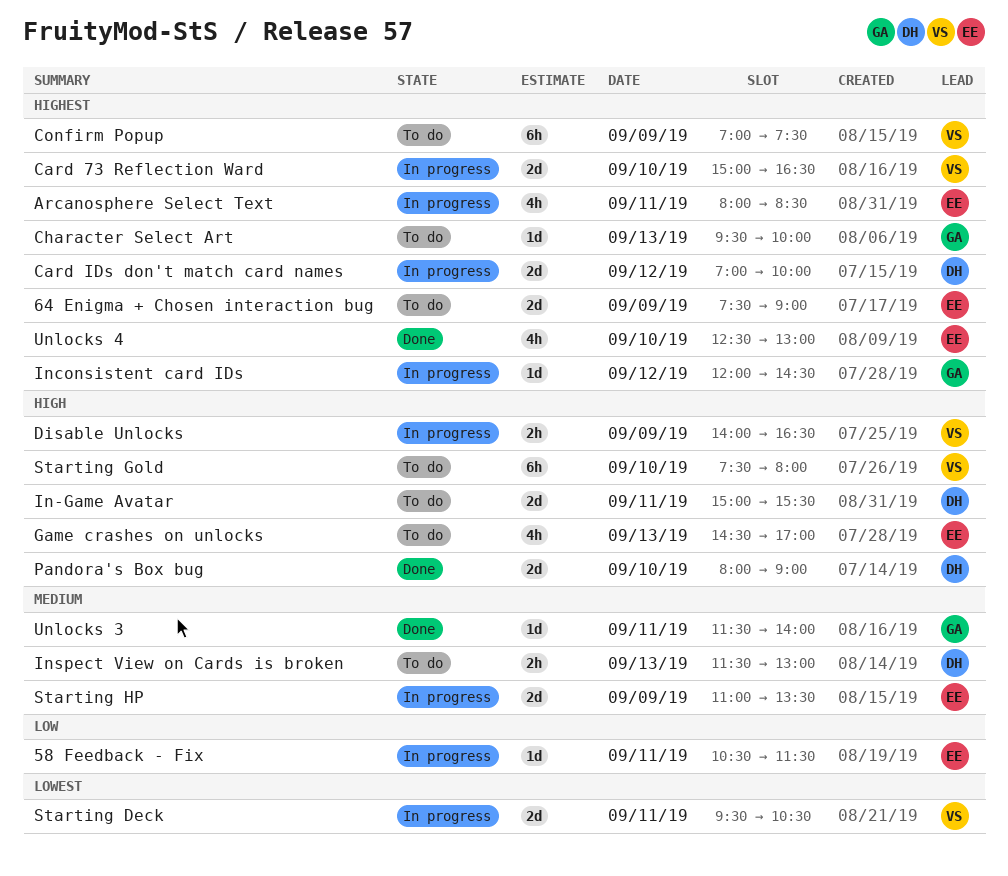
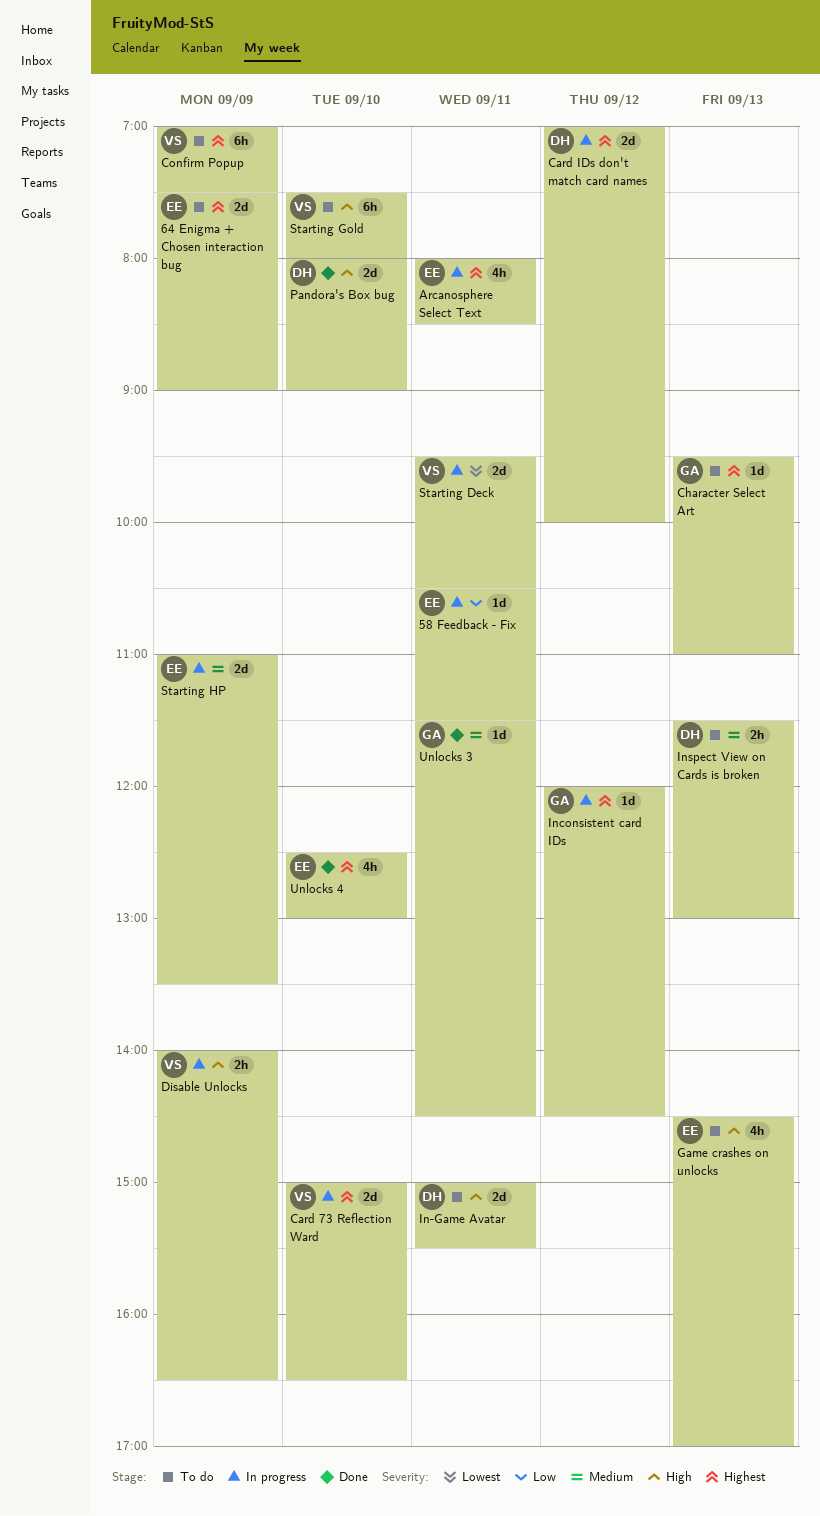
Character Select Art, ends: 10:00 -> 11:00
Unlocks 3, ends: 14:00 -> 14:30

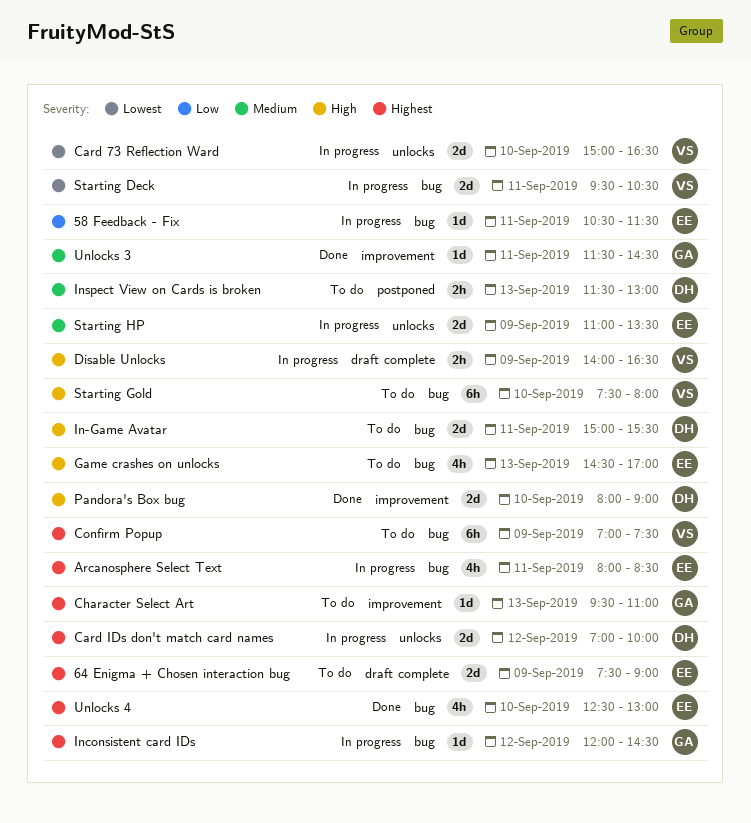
Card 73 Reflection Ward, priority: Highest -> Lowest

